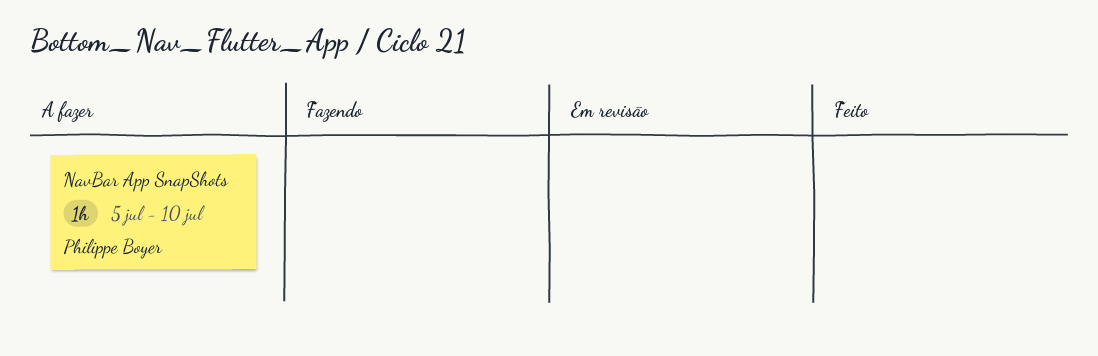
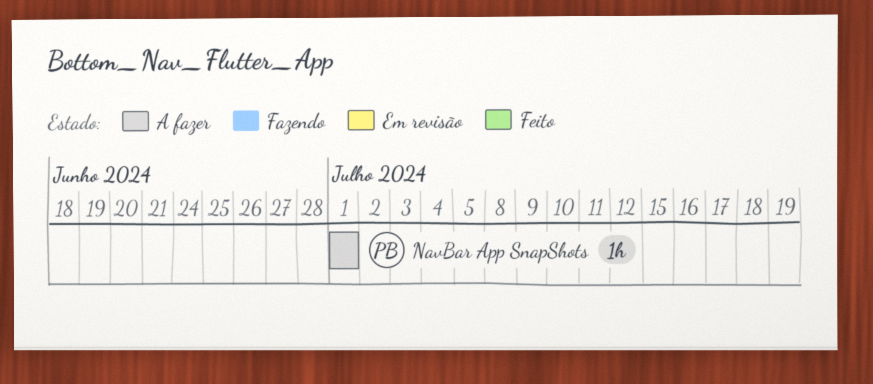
NavBar App SnapShots, start: Jul 5 -> Jul 1
NavBar App SnapShots, due: Jul 10 -> Jul 1

